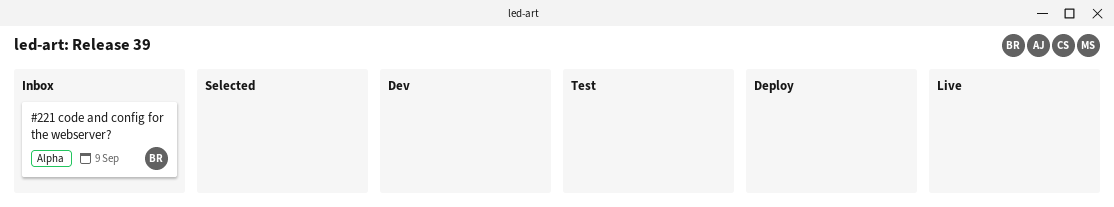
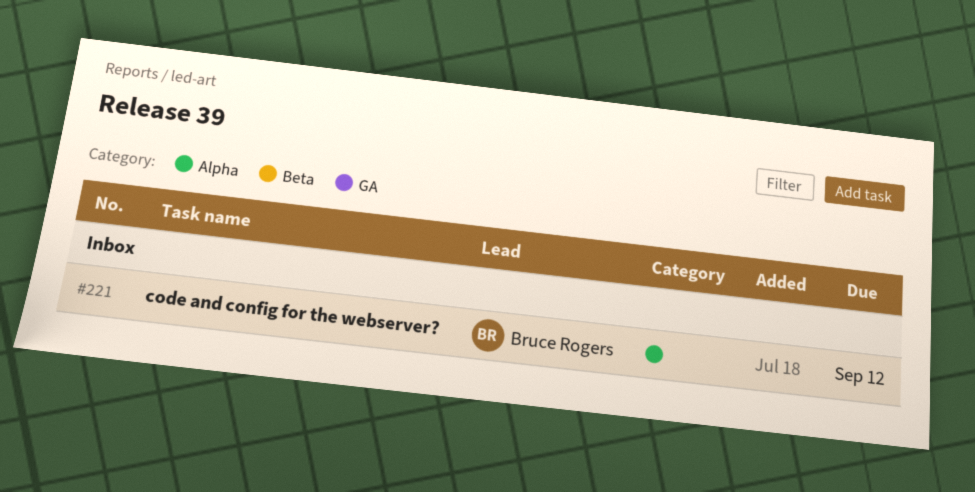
#221, due: Sep 9 -> Sep 12

